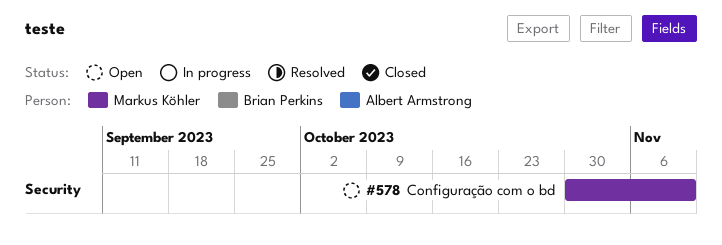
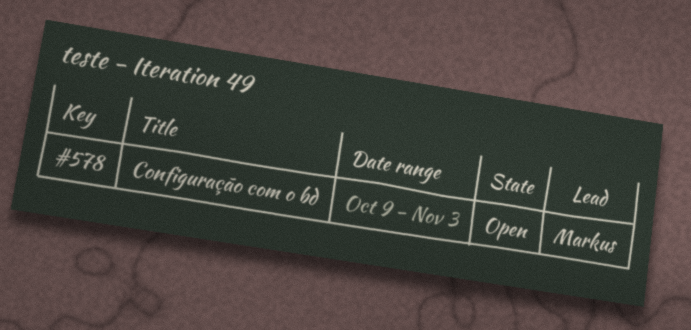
#578, start: Oct 30 -> Oct 9
#578, due: Nov 10 -> Nov 3

